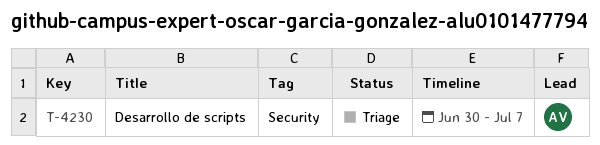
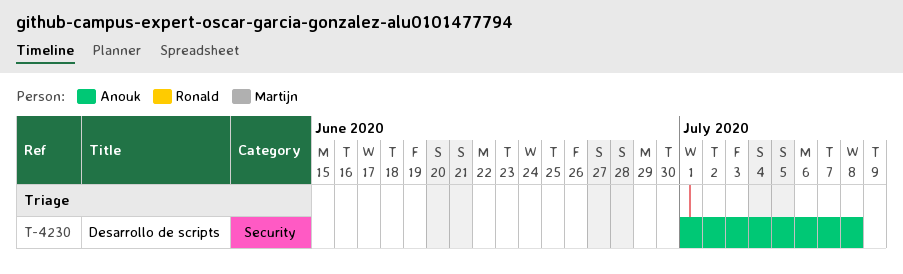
T-4230, start: Jun 30 -> Jul 1
T-4230, due: Jul 7 -> Jul 8

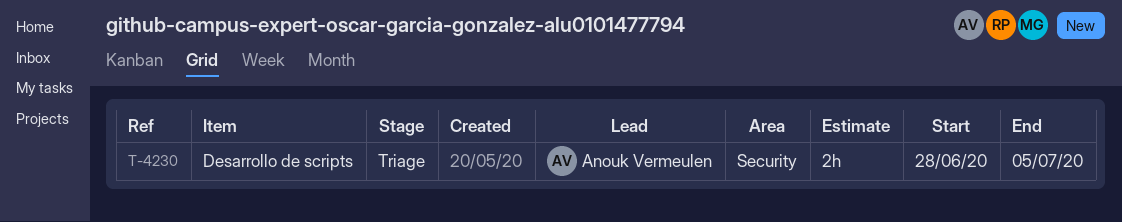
T-4230, start: Jul 1 -> Jun 28
T-4230, due: Jul 8 -> Jul 5

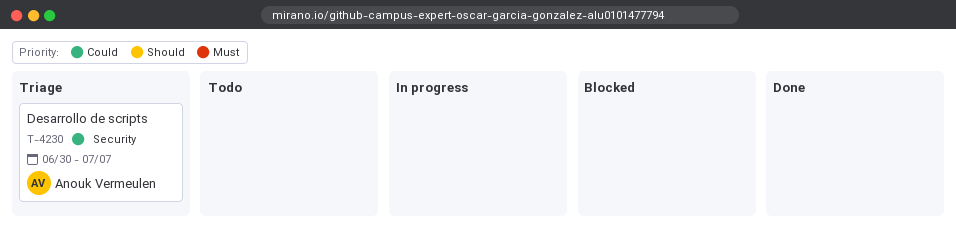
T-4230, start: Jun 28 -> Jun 30
T-4230, due: Jul 5 -> Jul 7

